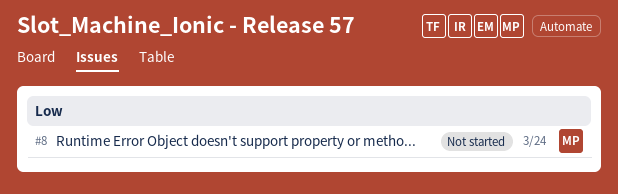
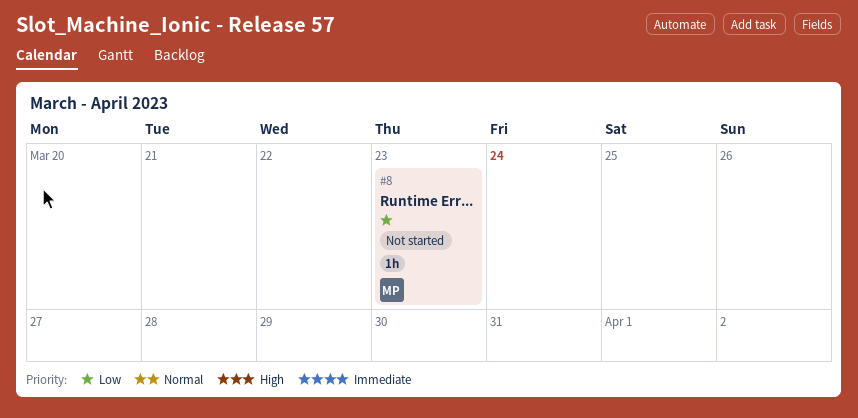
#8, due: Mar 24 -> Mar 23

